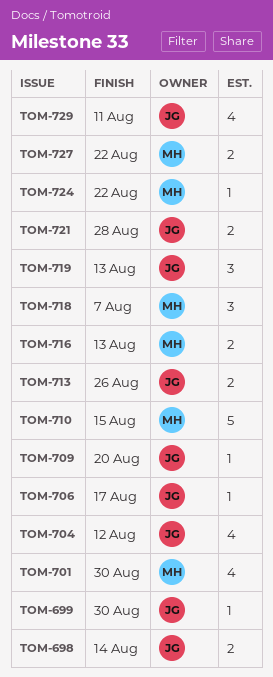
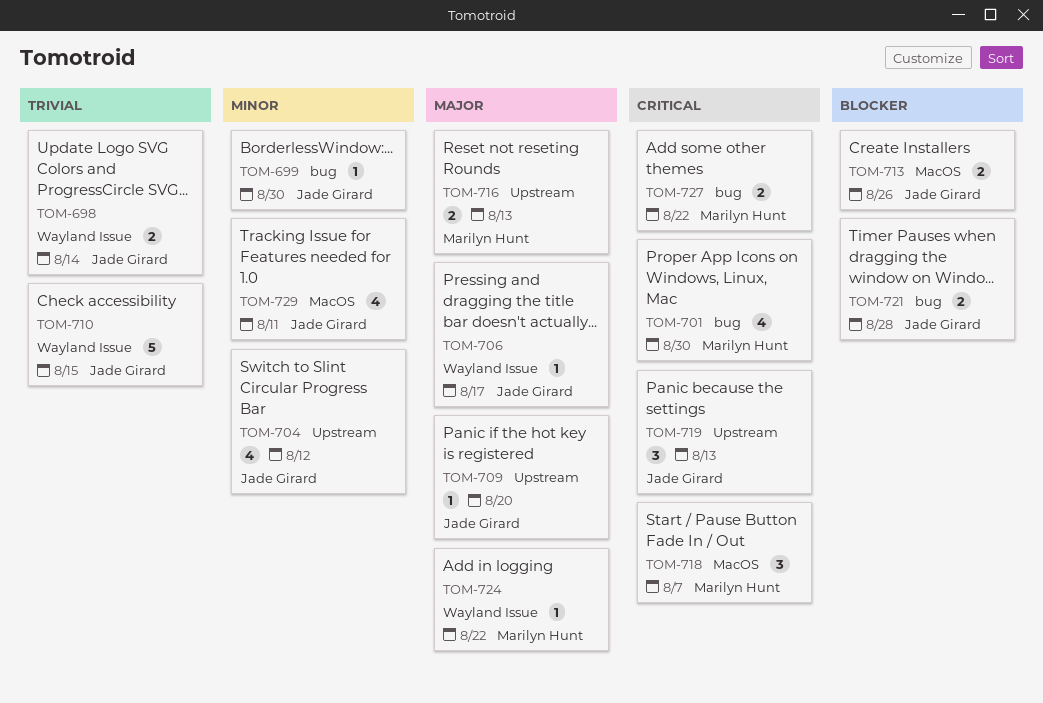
TOM-710, owner: Marilyn Hunt -> Jade Girard

